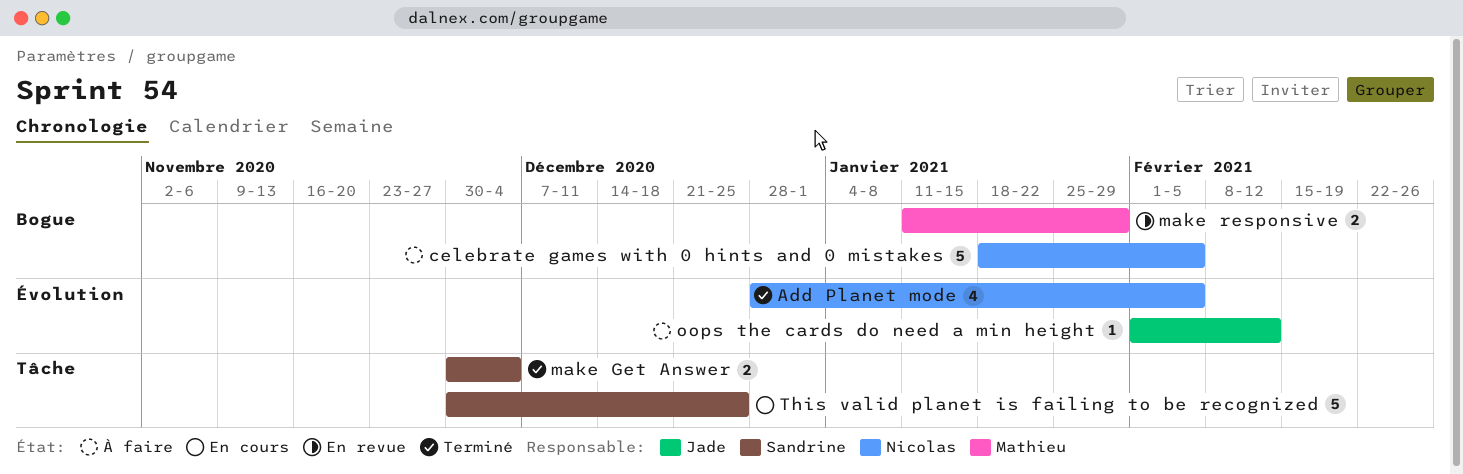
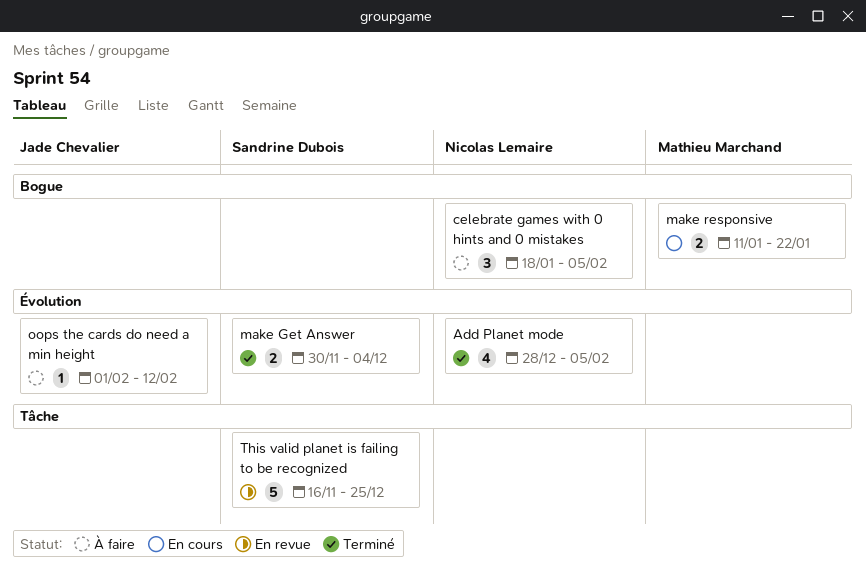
celebrate games with 0 hints and 0 mistakes, estimate: 5 -> 3
make Get Answer, label: Tâche -> Évolution
make responsive, status: En revue -> En cours
make responsive, due: Jan 29 -> Jan 22
This valid planet is failing to be recognized, status: En cours -> En revue
This valid planet is failing to be recognized, start: Nov 30 -> Nov 16

